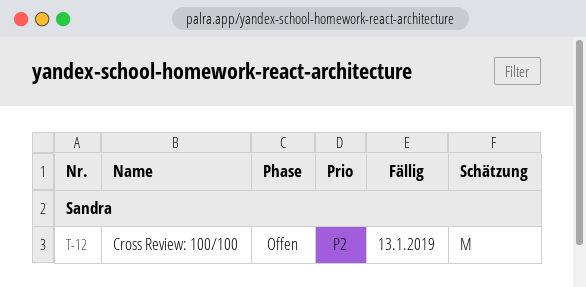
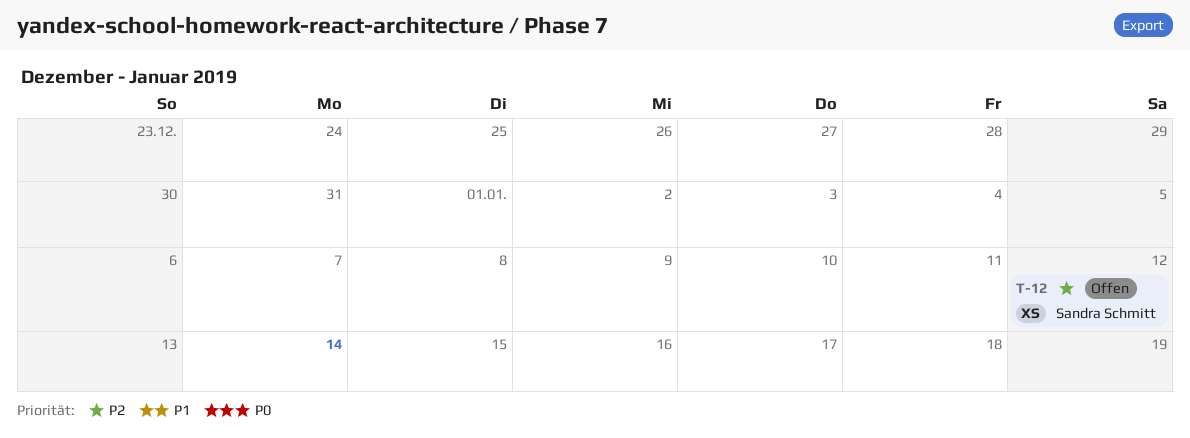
T-12, estimate: M -> XS
T-12, due: Jan 13 -> Jan 12

